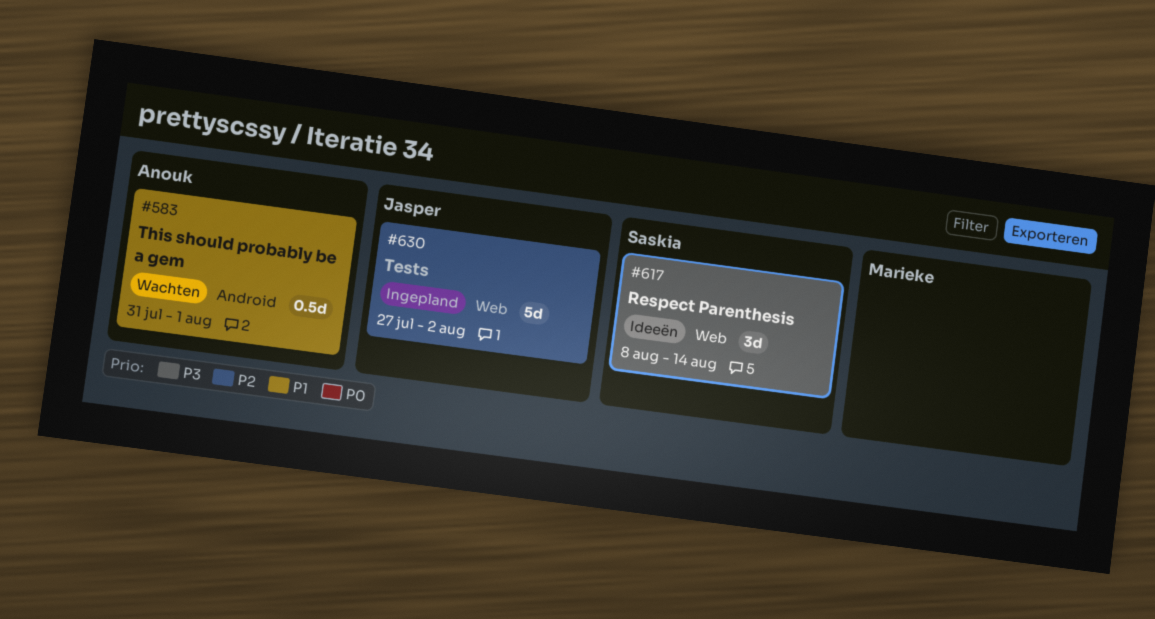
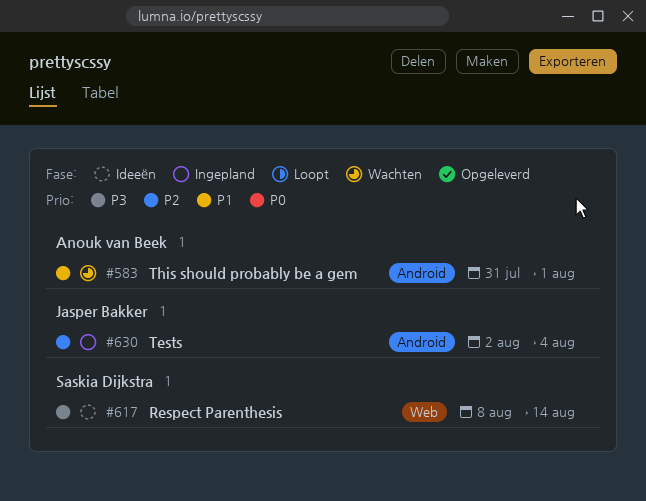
#630, label: Web -> Android
#630, start: Jul 27 -> Aug 2
#630, due: Aug 2 -> Aug 4

